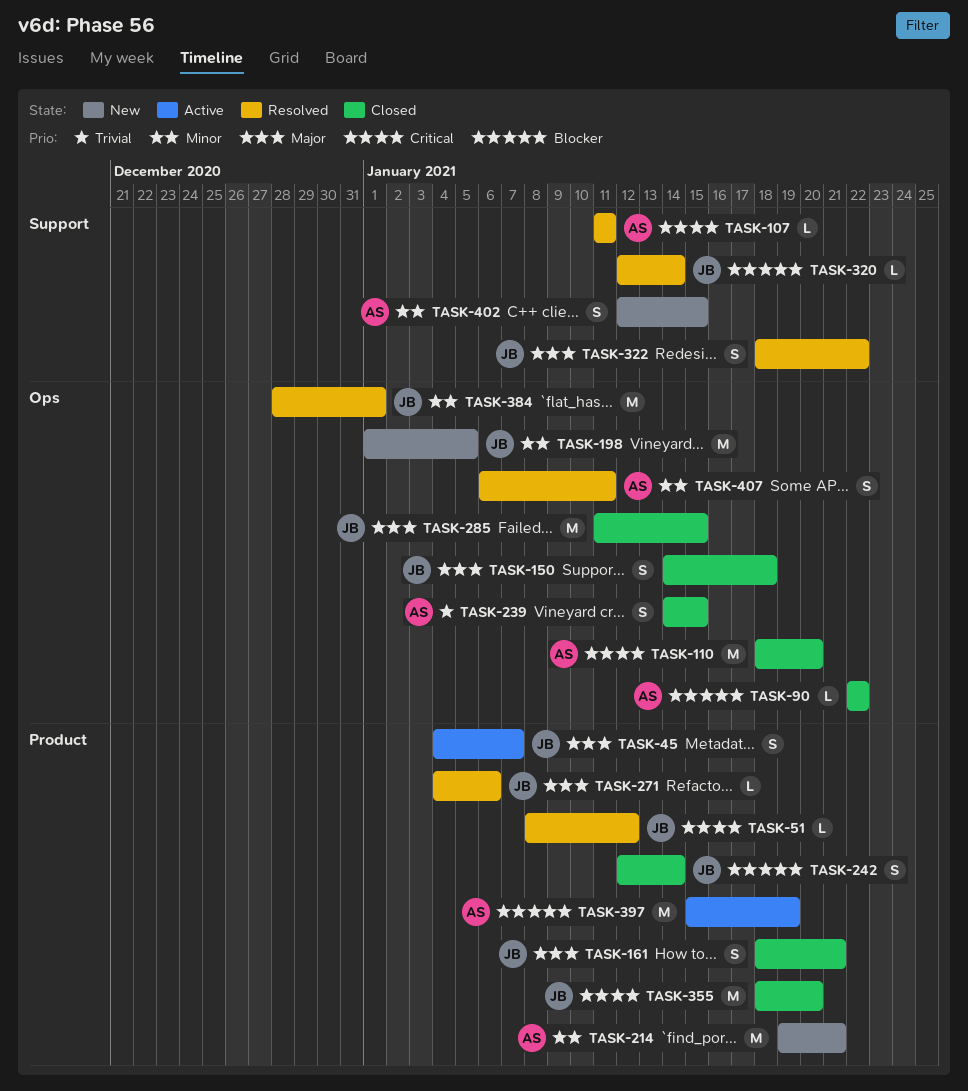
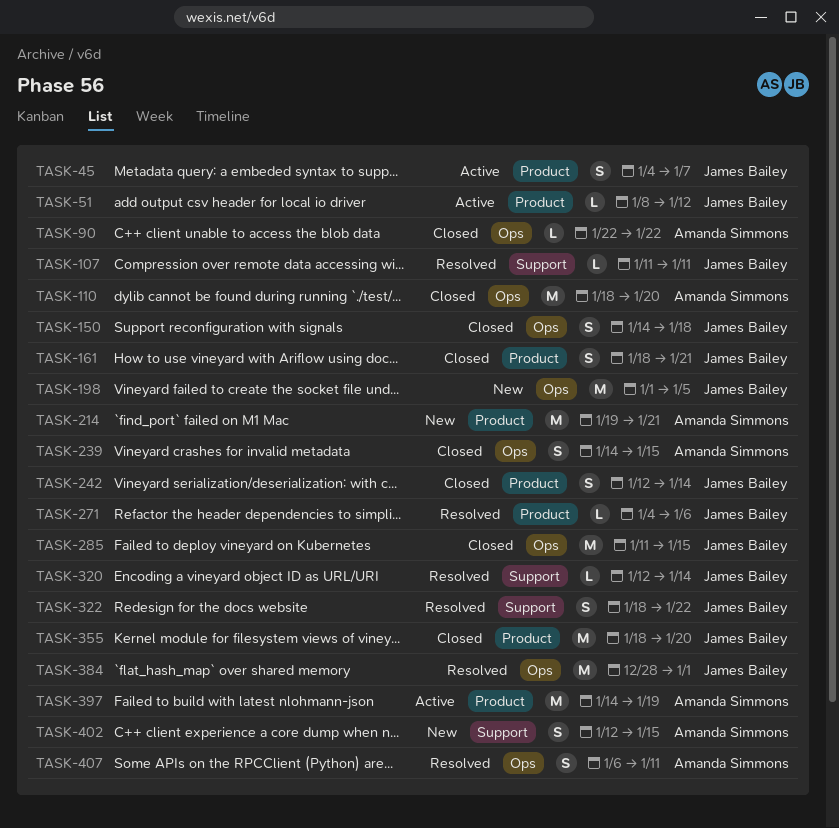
TASK-51, status: Resolved -> Active
TASK-107, owner: Amanda Simmons -> James Bailey
TASK-397, start: Jan 15 -> Jan 14

